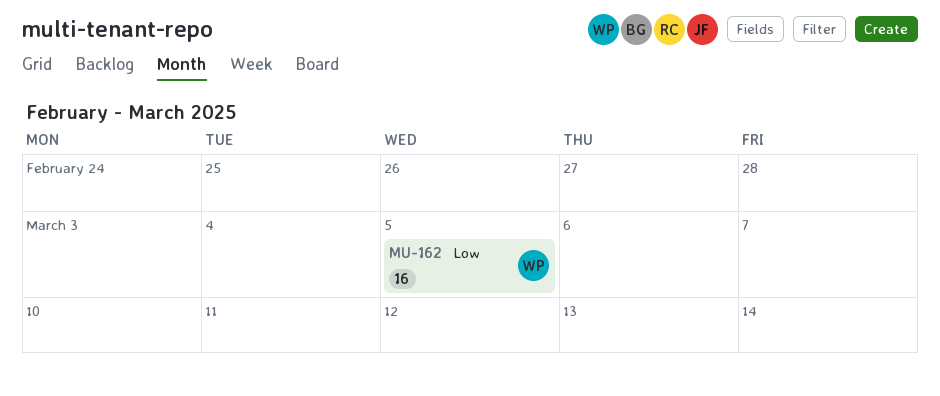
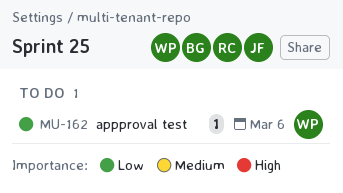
MU-162, estimate: 16 -> 1
MU-162, due: Mar 5 -> Mar 6

